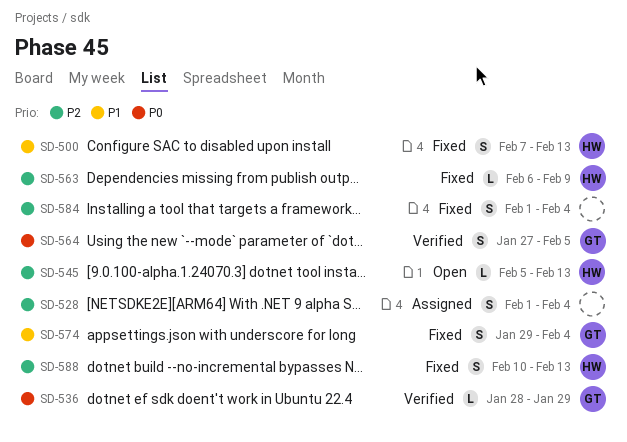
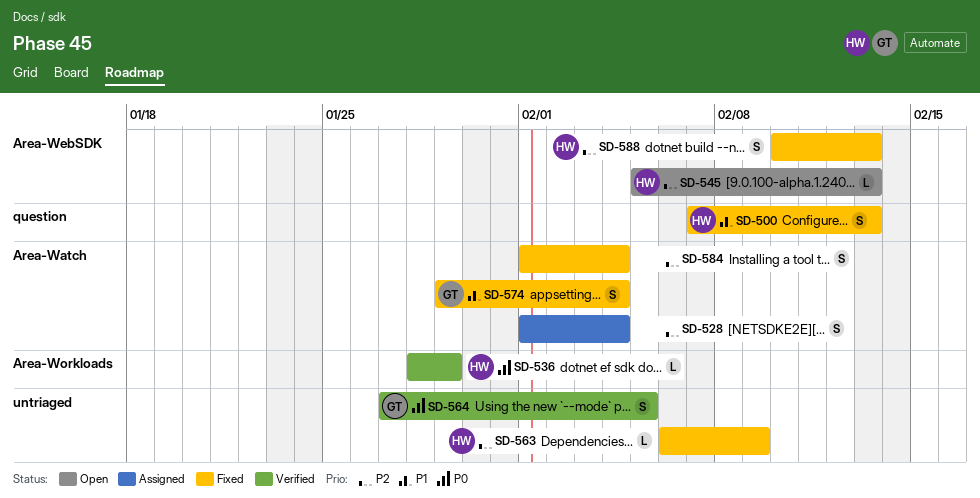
SD-536, owner: GT -> HW

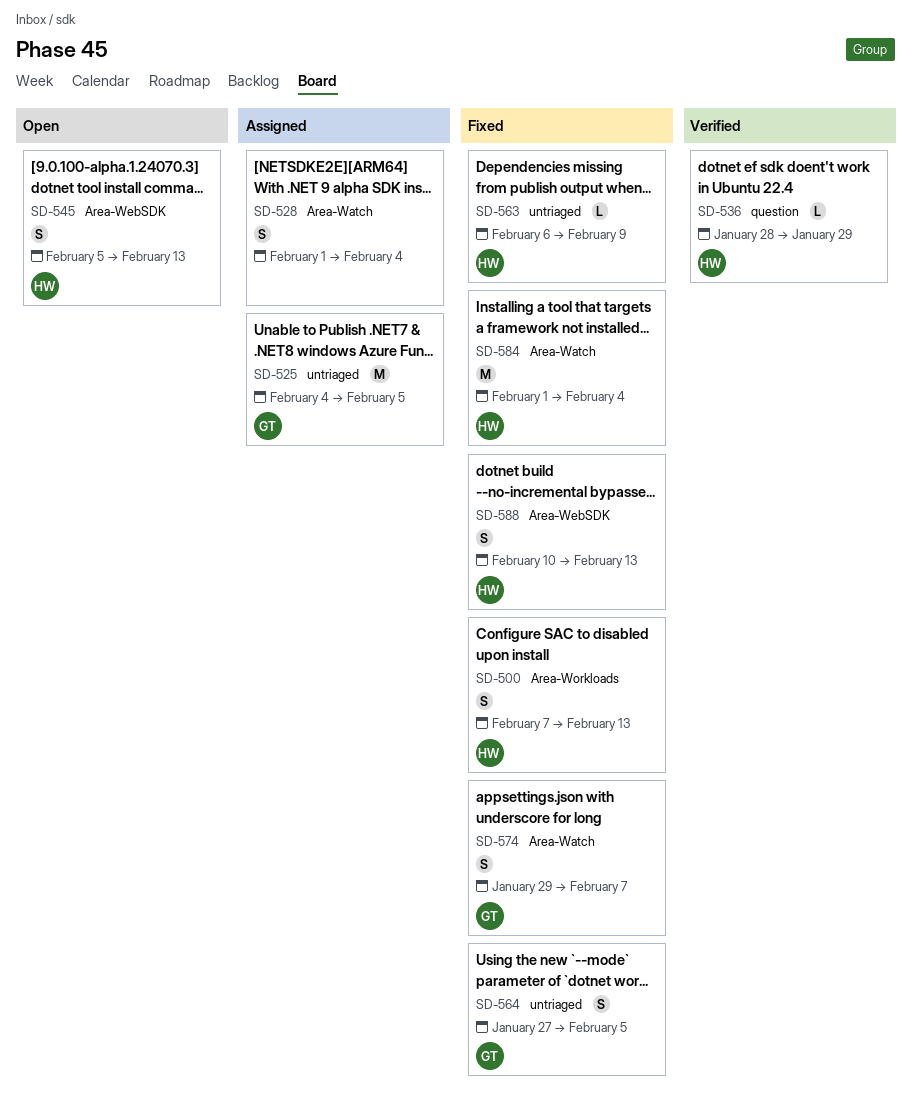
SD-500, label: question -> Area-Workloads
SD-525: none -> present
SD-536, label: Area-Workloads -> question
SD-545, estimate: L -> S
SD-564, status: Verified -> Fixed
SD-574, due: Feb 4 -> Feb 7
SD-584, owner: none -> HW
SD-584, estimate: S -> M

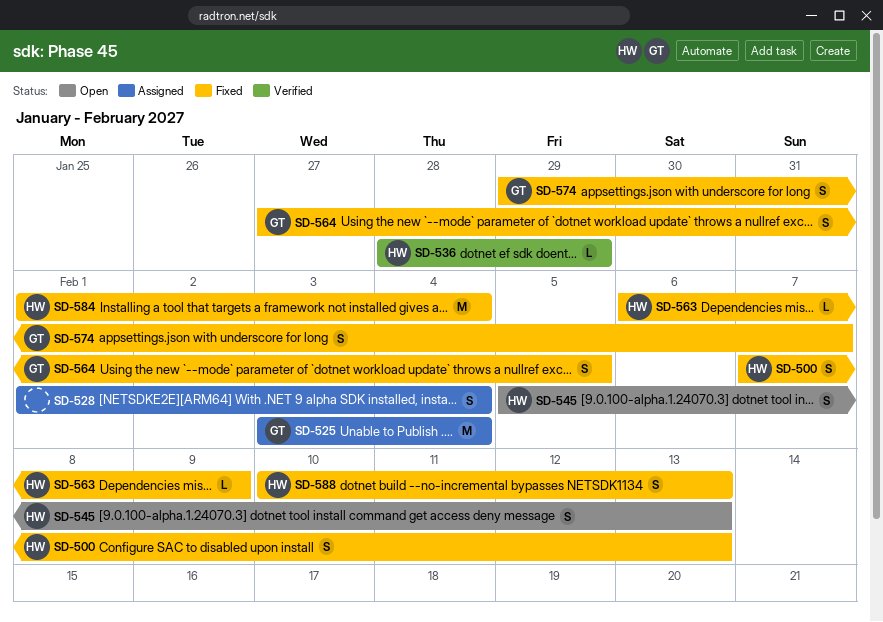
SD-525, start: Feb 4 -> Feb 3
SD-525, due: Feb 5 -> Feb 4

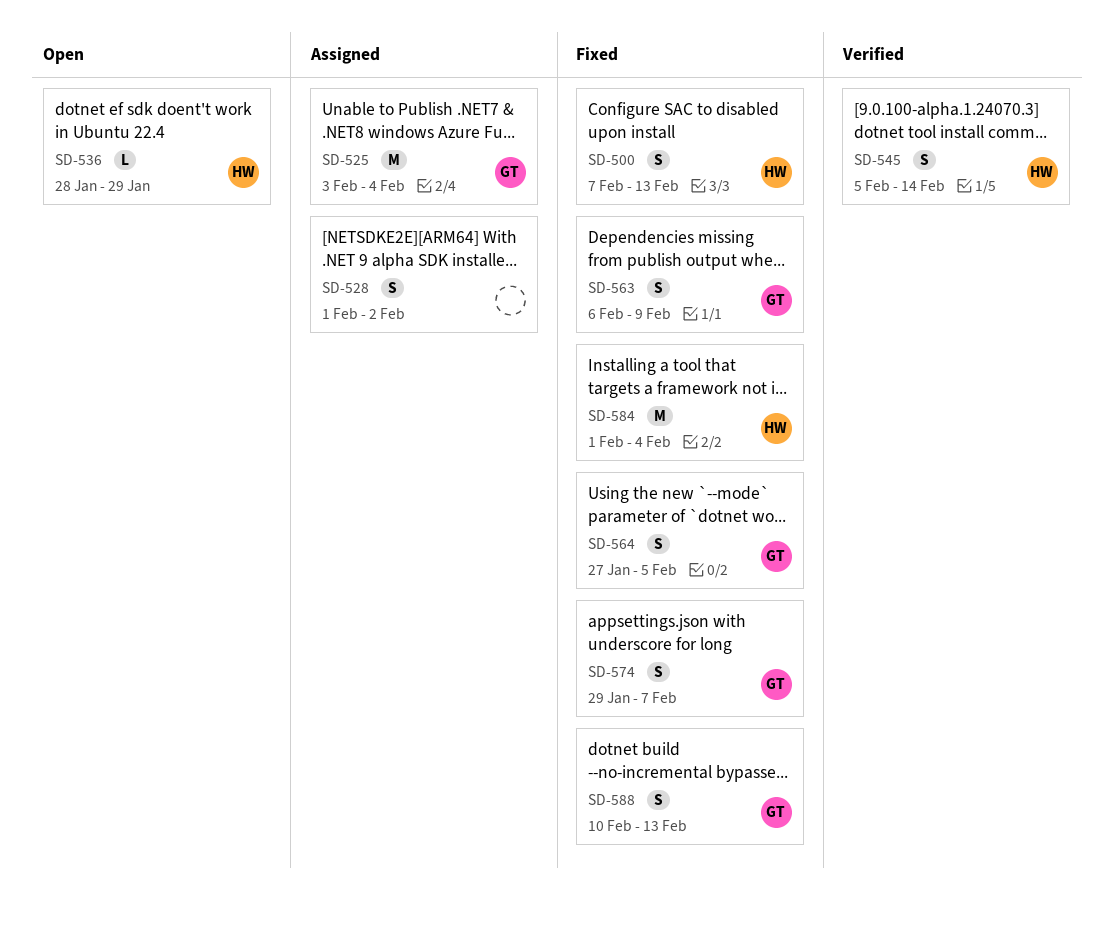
SD-528, due: Feb 4 -> Feb 2
SD-536, status: Verified -> Open
SD-545, status: Open -> Verified
SD-545, due: Feb 13 -> Feb 14
SD-563, owner: HW -> GT
SD-563, estimate: L -> S
SD-588, owner: HW -> GT

